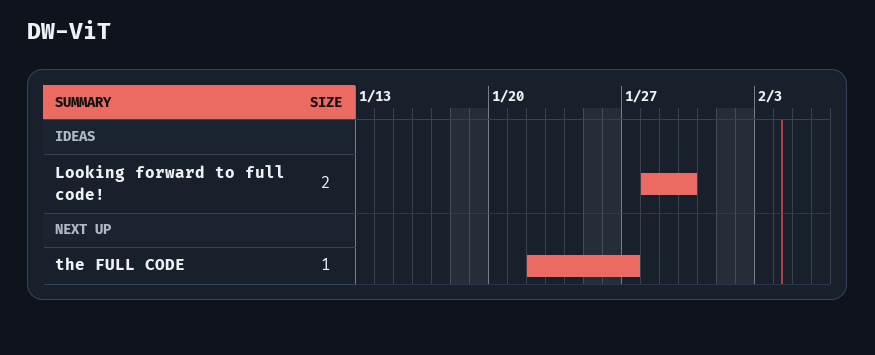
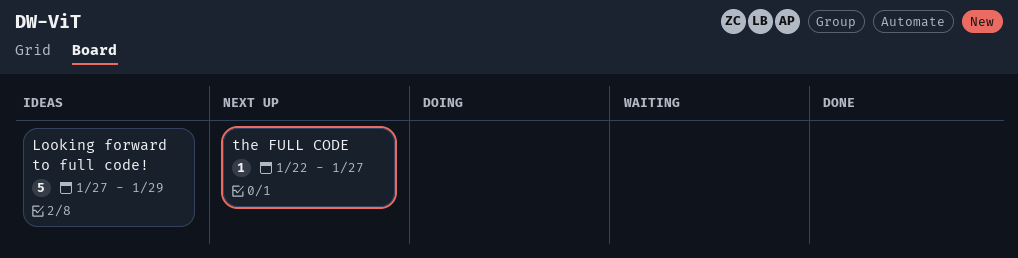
Looking forward to full code!, estimate: 2 -> 5
Looking forward to full code!, start: Jan 28 -> Jan 27
Looking forward to full code!, due: Jan 30 -> Jan 29

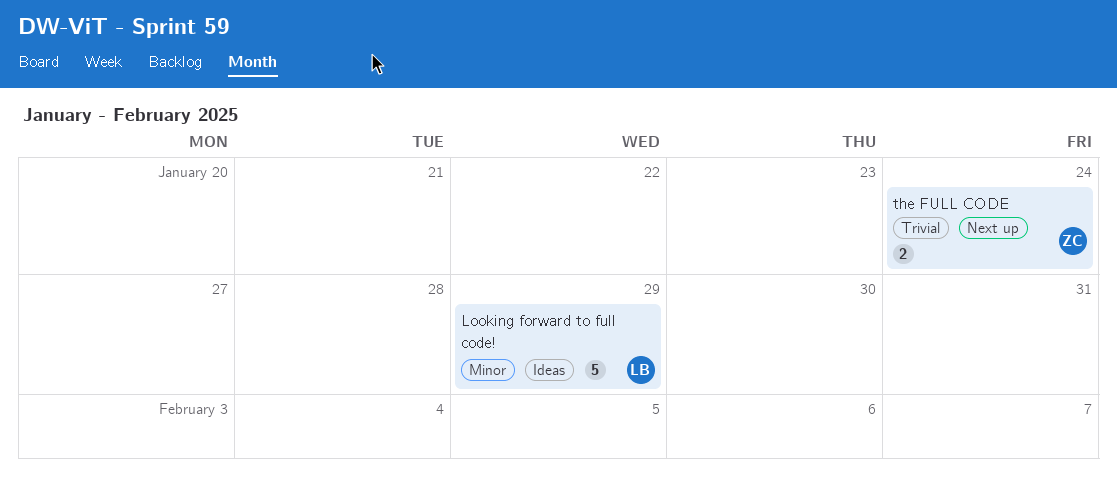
the FULL CODE, estimate: 1 -> 2
the FULL CODE, due: Jan 27 -> Jan 24

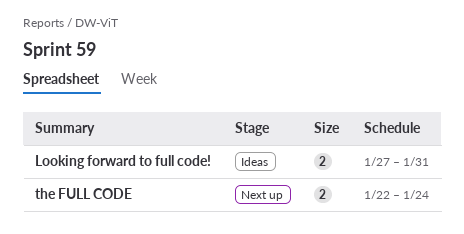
Looking forward to full code!, estimate: 5 -> 2
Looking forward to full code!, due: Jan 29 -> Jan 31

